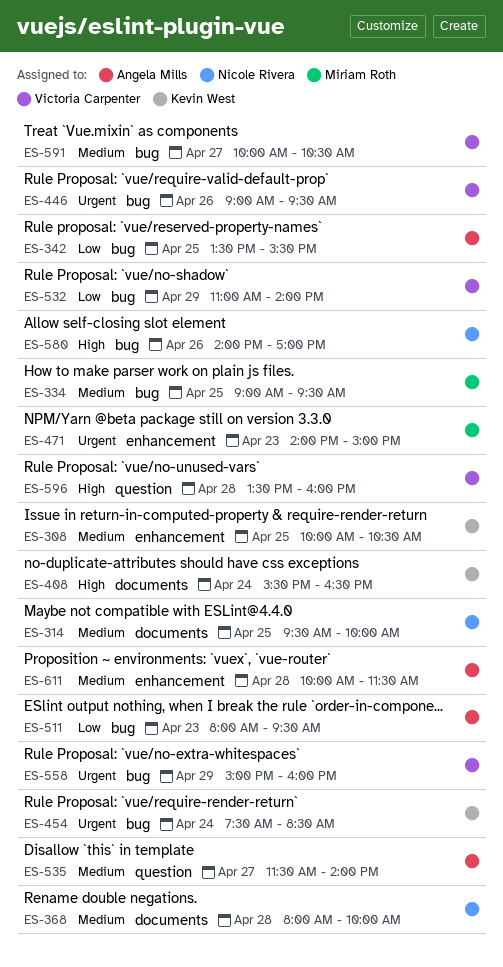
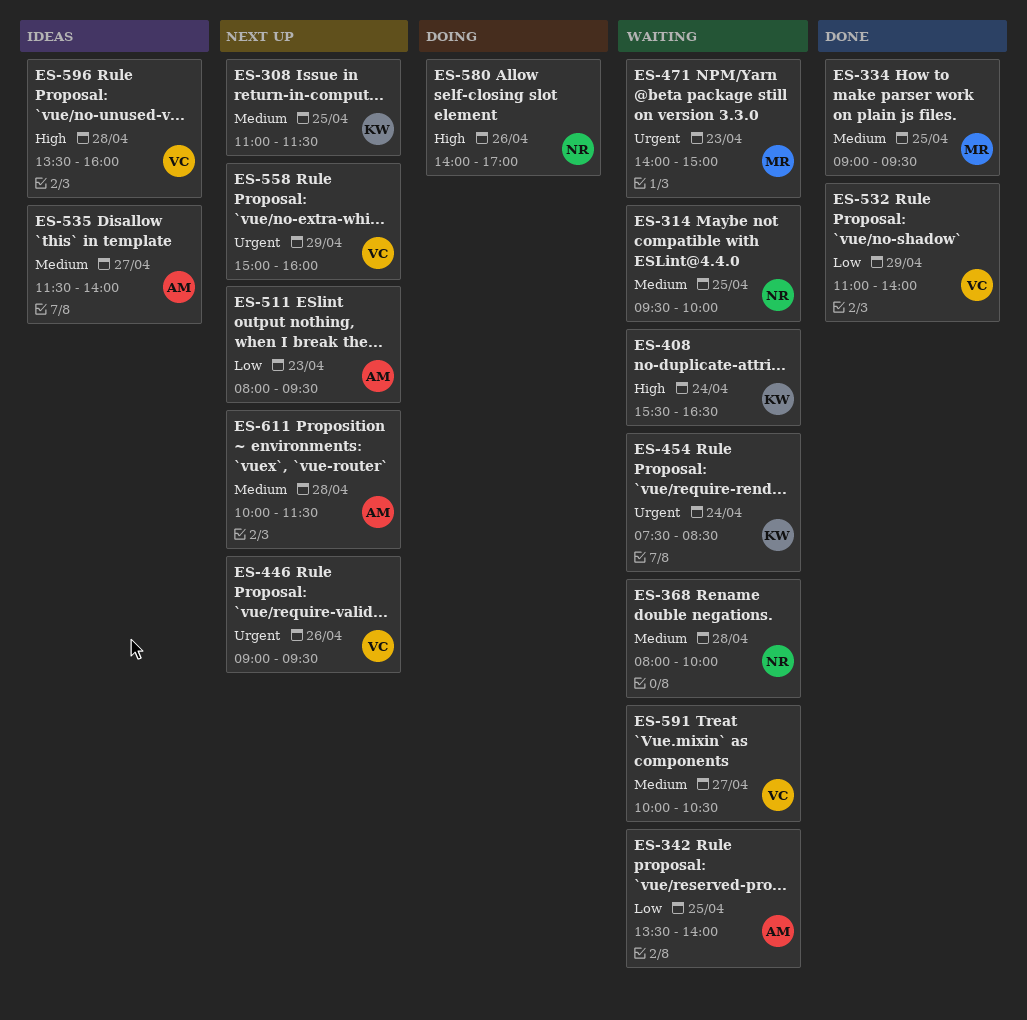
ES-308, begins: 10:00 -> 11:00
ES-308, ends: 10:30 -> 11:30
ES-342, ends: 15:30 -> 14:00

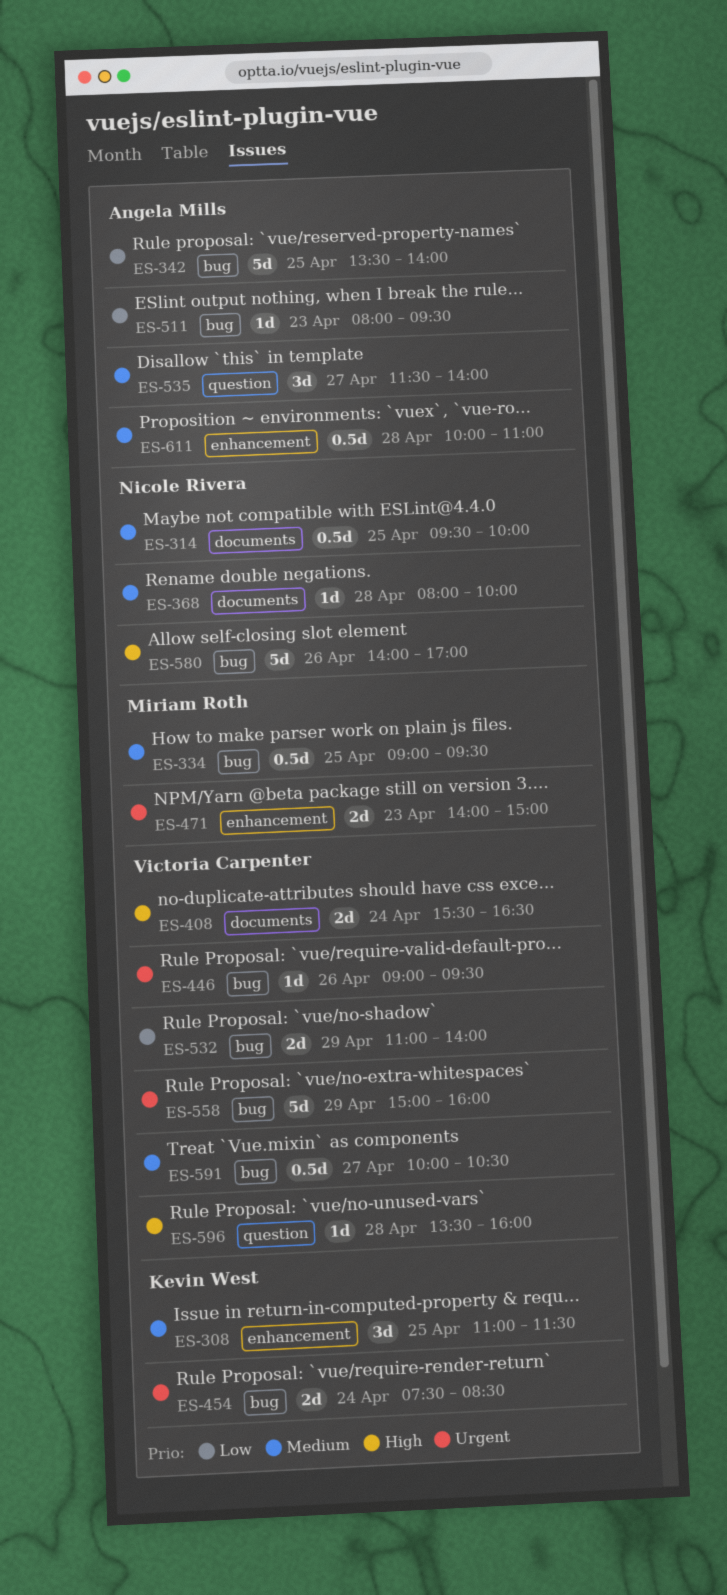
ES-408, owner: Kevin West -> Victoria Carpenter
ES-611, ends: 11:30 -> 11:00

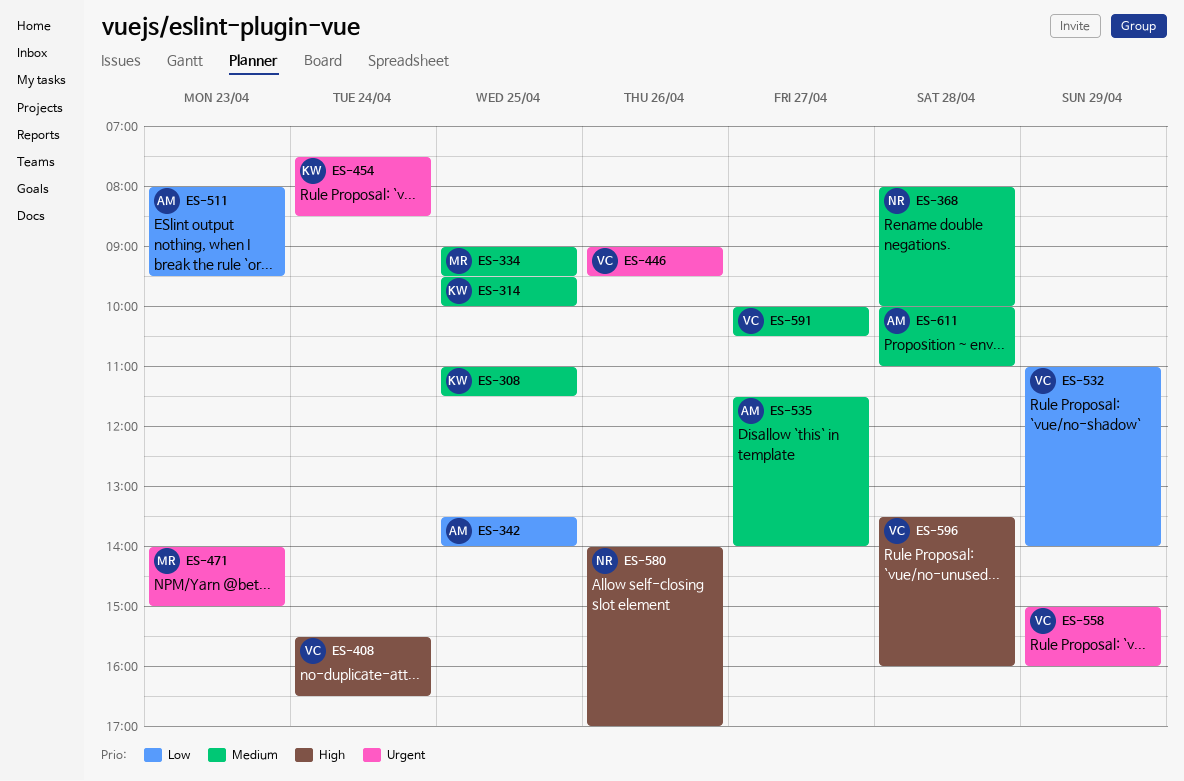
ES-314, owner: Nicole Rivera -> Kevin West

